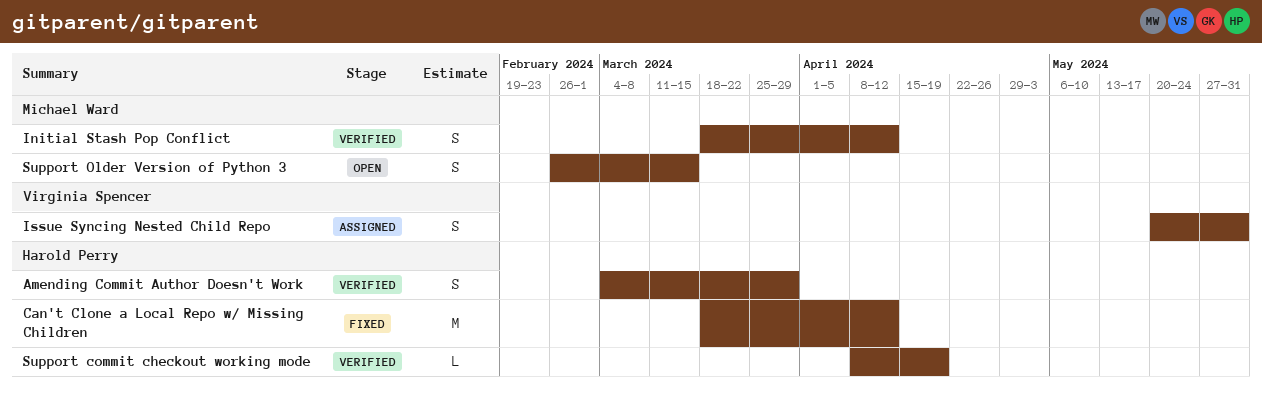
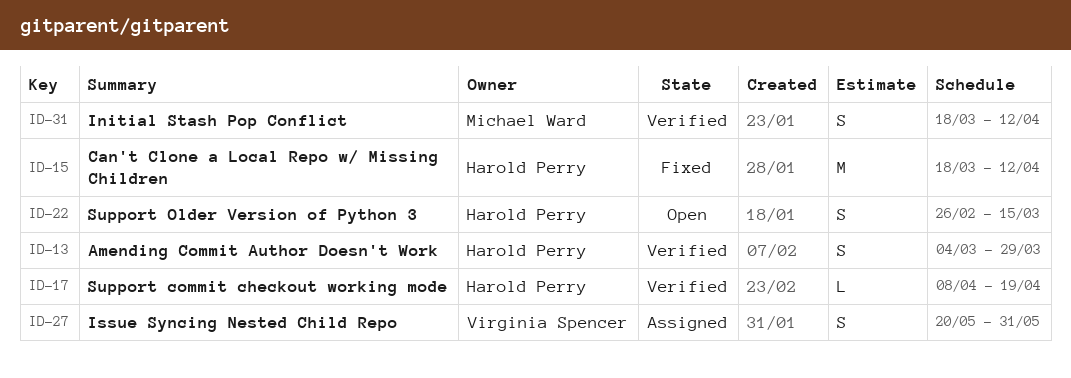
Support Older Version of Python 3, owner: Michael Ward -> Harold Perry

